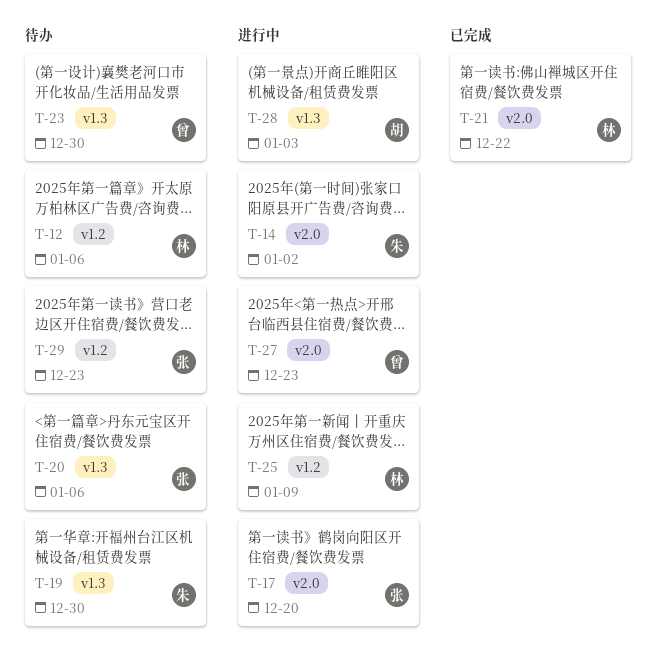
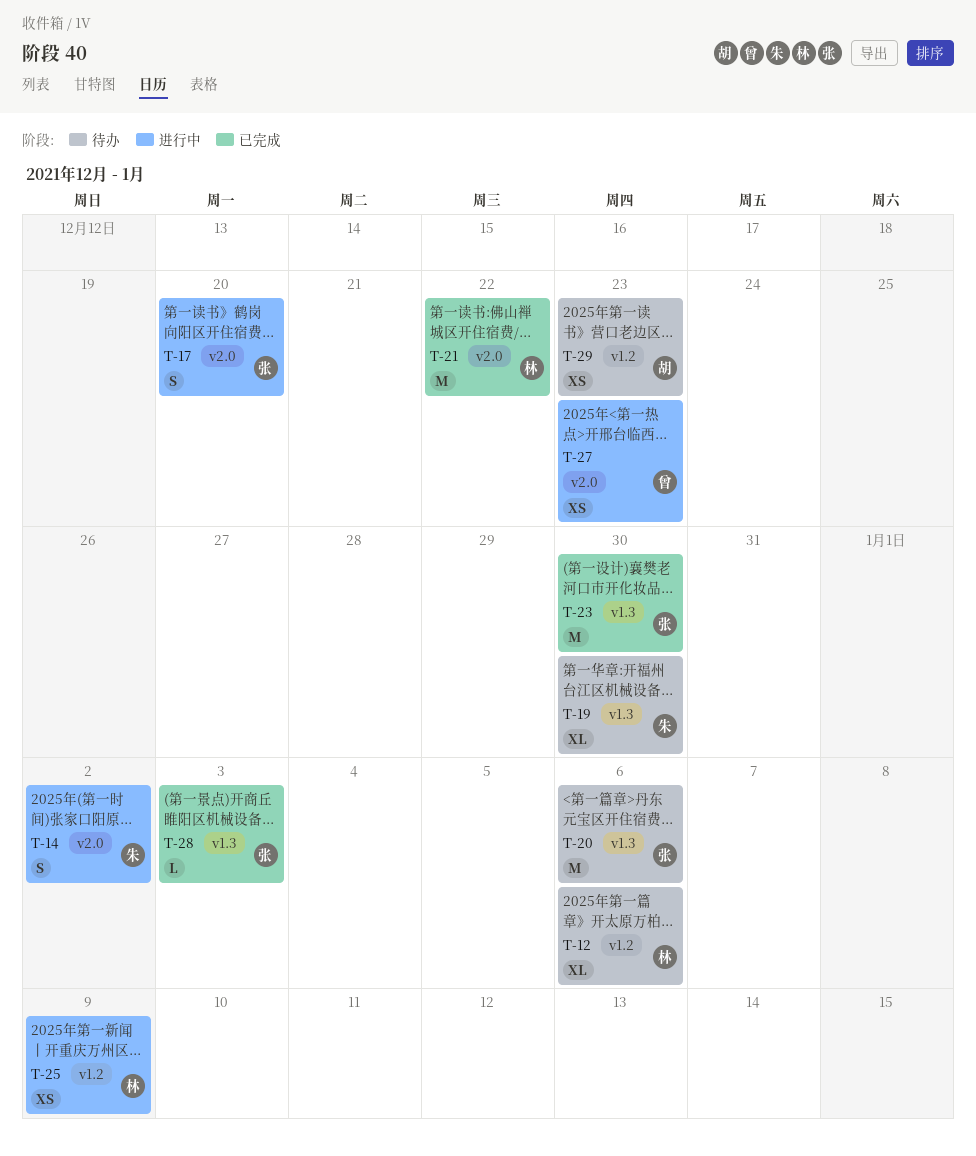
T-23, status: 待办 -> 已完成
T-23, owner: 曾 -> 张
T-28, status: 进行中 -> 已完成
T-28, owner: 胡 -> 张
T-29, owner: 张 -> 胡

